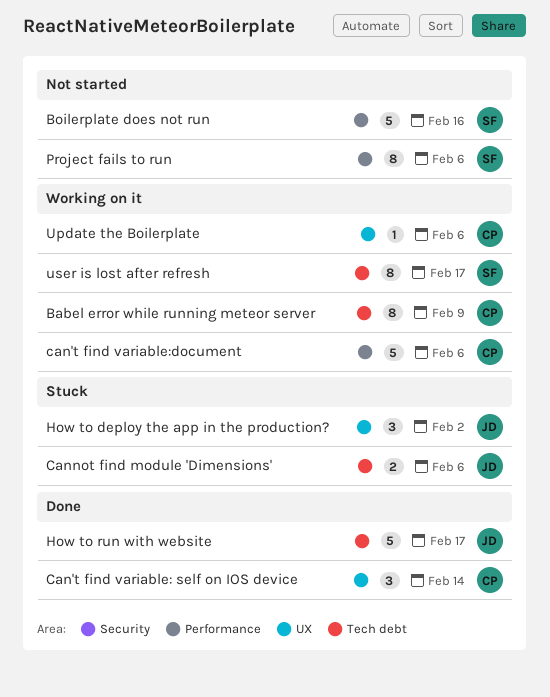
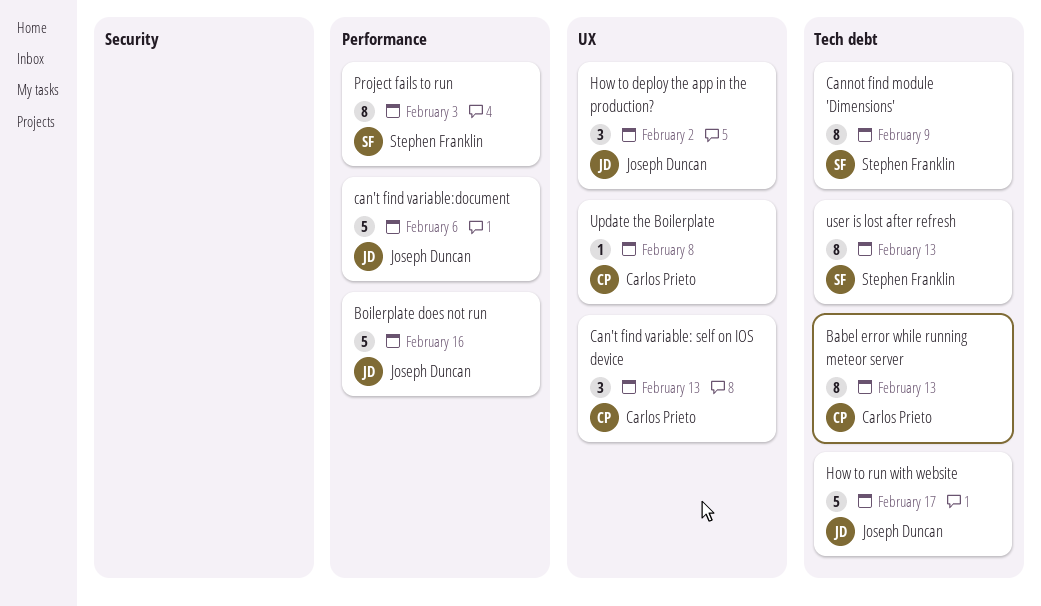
Babel error while running meteor server, due: Feb 9 -> Feb 13
Boilerplate does not run, owner: Stephen Franklin -> Joseph Duncan
Can't find variable: self on IOS device, due: Feb 14 -> Feb 13
can't find variable:document, owner: Carlos Prieto -> Joseph Duncan
Cannot find module 'Dimensions', owner: Joseph Duncan -> Stephen Franklin
Cannot find module 'Dimensions', estimate: 2 -> 8
Cannot find module 'Dimensions', due: Feb 6 -> Feb 9
Project fails to run, due: Feb 6 -> Feb 3
Update the Boilerplate, due: Feb 6 -> Feb 8
user is lost after refresh, due: Feb 17 -> Feb 13

